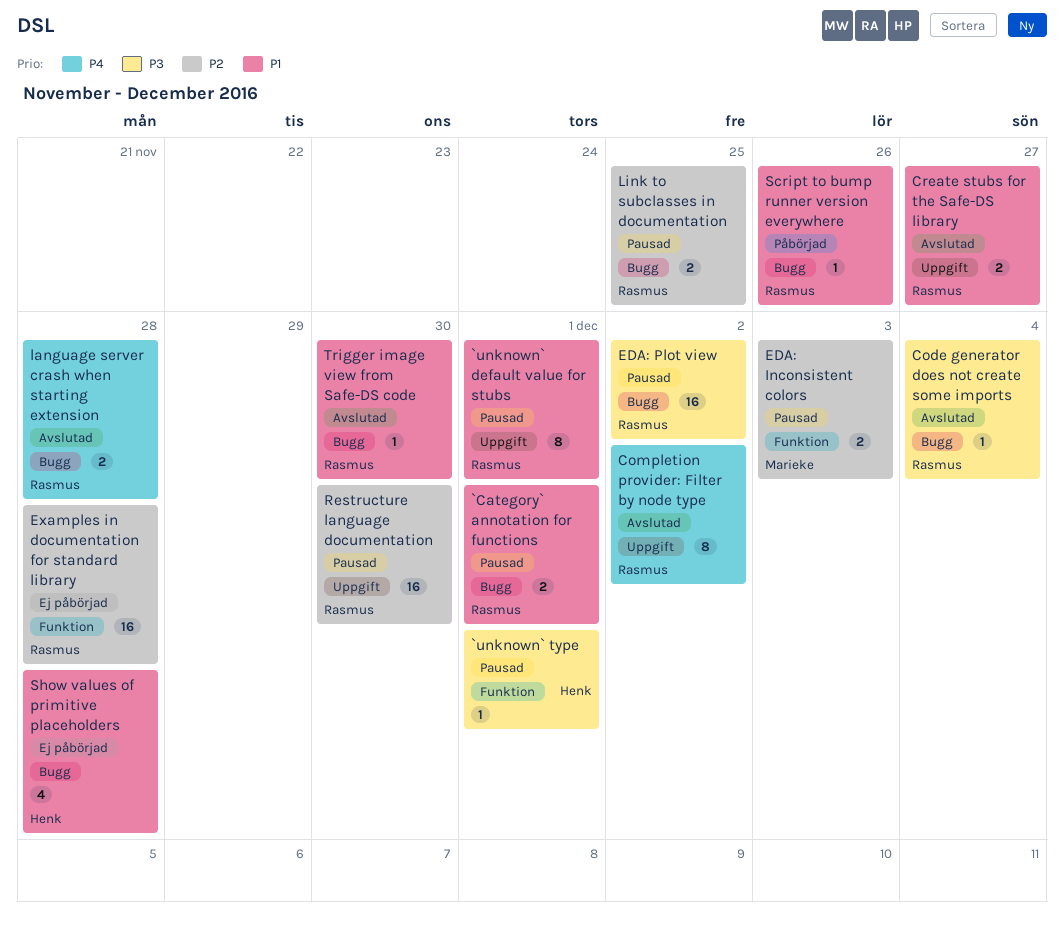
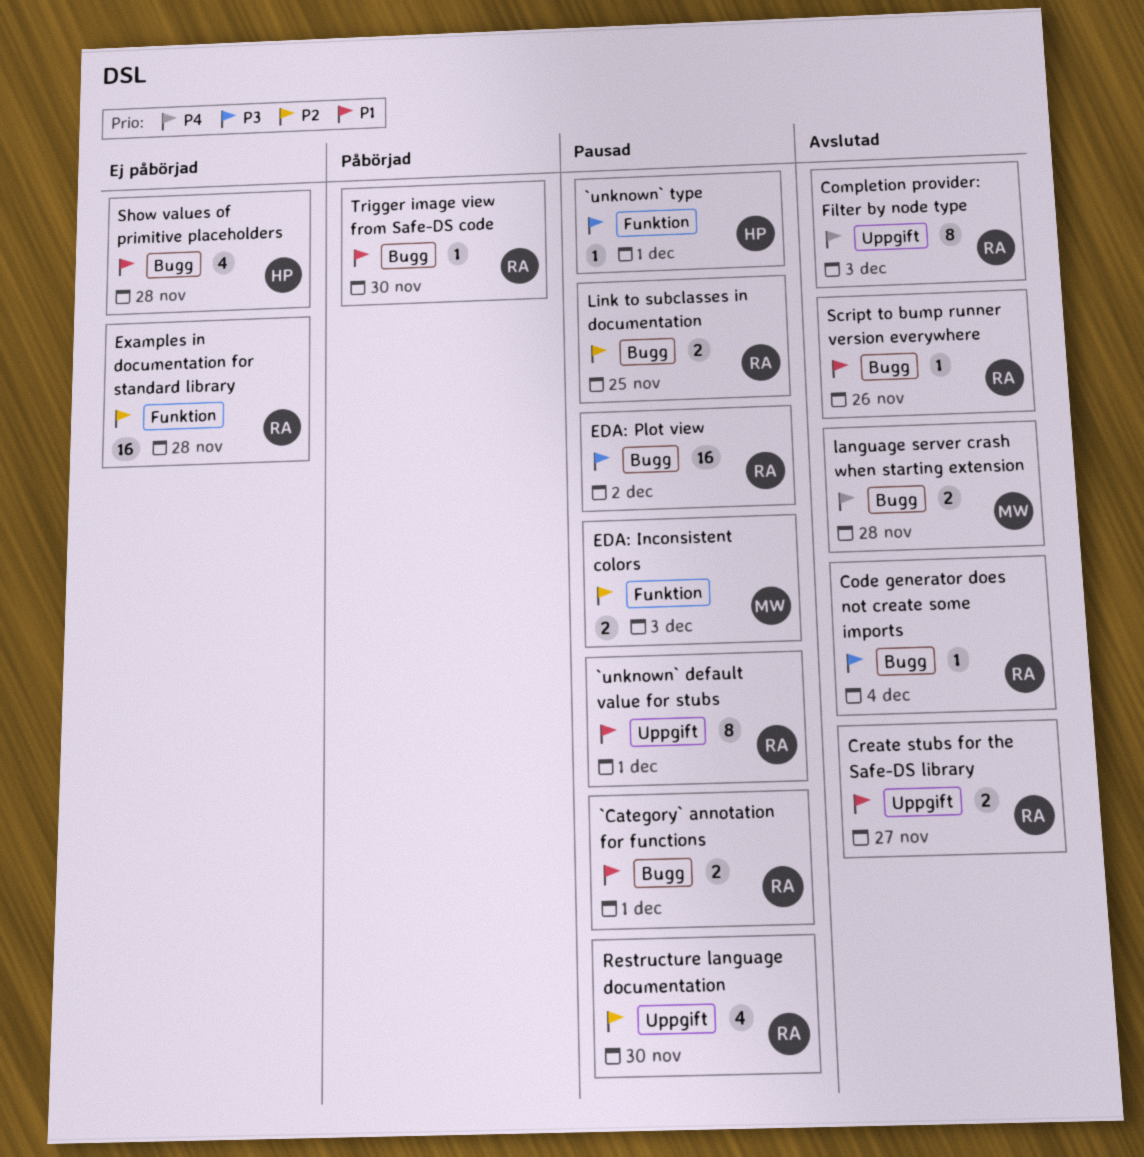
Completion provider: Filter by node type, due: Dec 2 -> Dec 3
language server crash when starting extension, owner: Rasmus -> Marieke
Restructure language documentation, estimate: 16 -> 4
Script to bump runner version everywhere, status: Påbörjad -> Avslutad
Trigger image view from Safe-DS code, status: Avslutad -> Påbörjad

